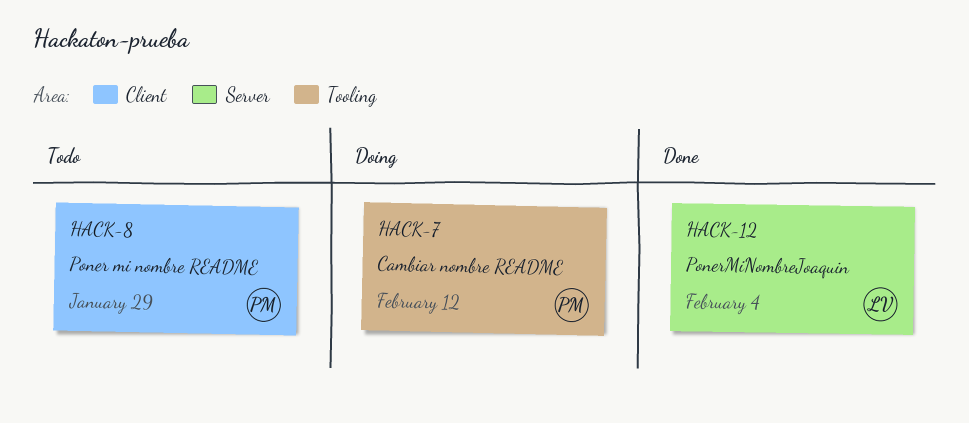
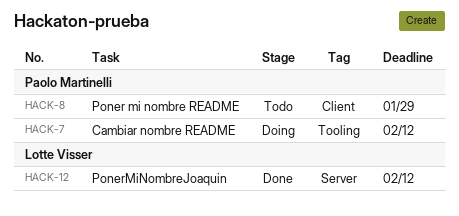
HACK-12, due: Feb 4 -> Feb 12

